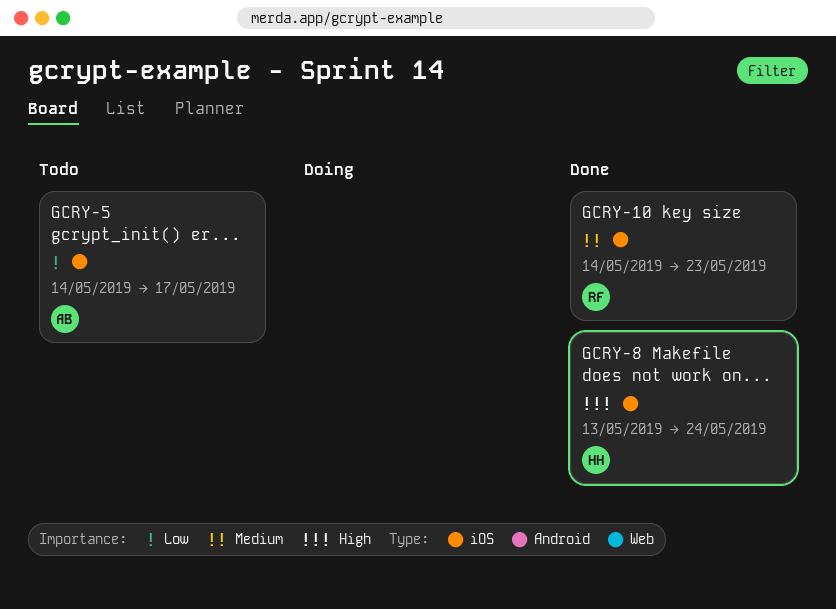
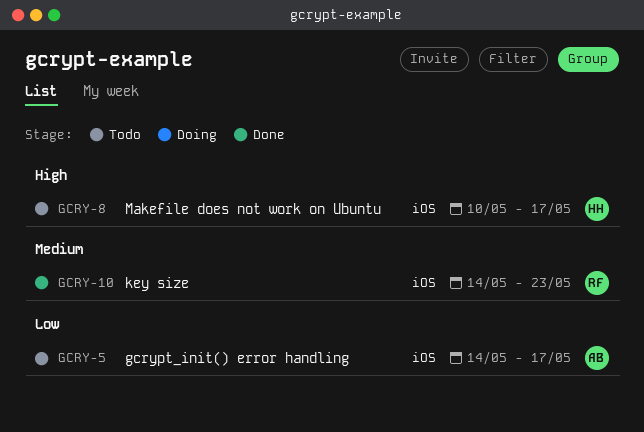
GCRY-8, status: Done -> Todo
GCRY-8, start: May 13 -> May 10
GCRY-8, due: May 24 -> May 17

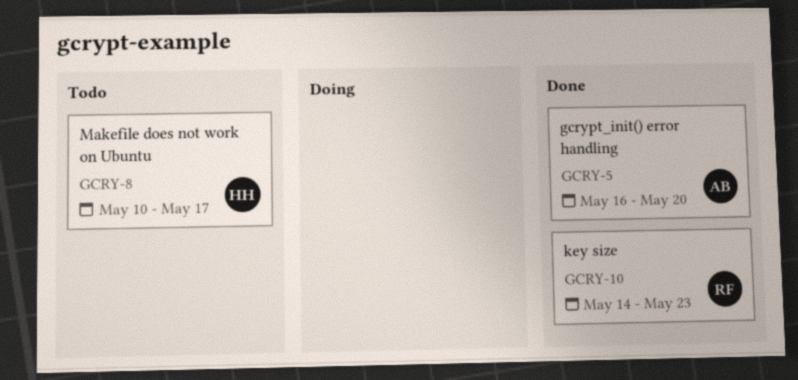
GCRY-5, status: Todo -> Done
GCRY-5, start: May 14 -> May 16
GCRY-5, due: May 17 -> May 20

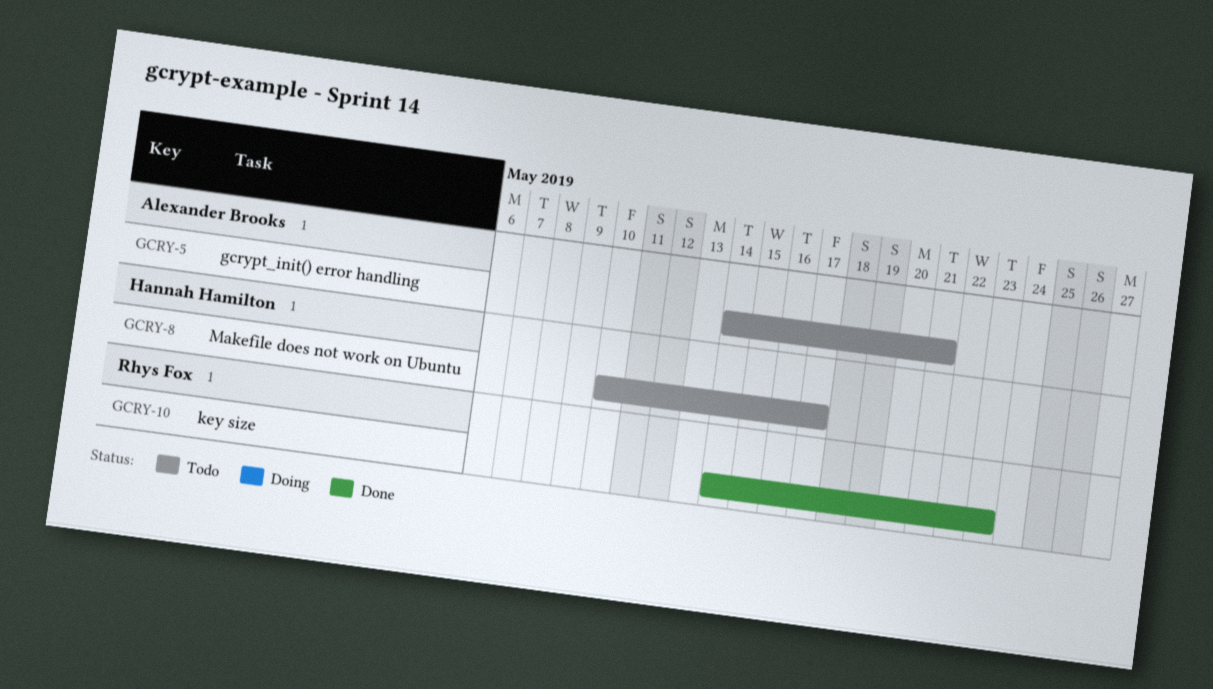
GCRY-5, status: Done -> Todo
GCRY-5, start: May 16 -> May 14
GCRY-5, due: May 20 -> May 21

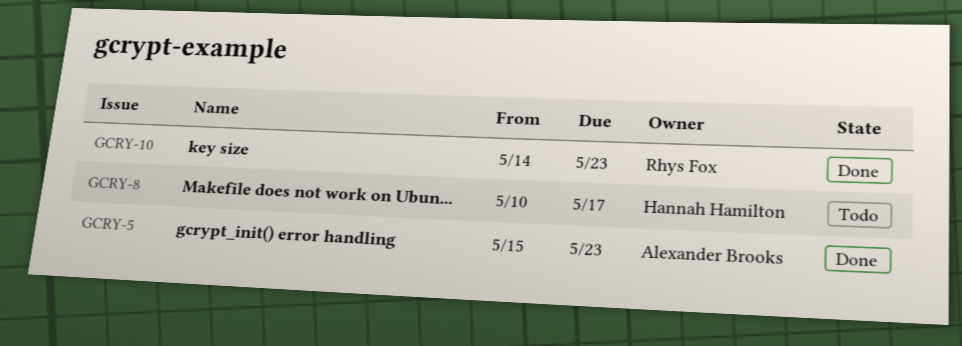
GCRY-5, status: Todo -> Done
GCRY-5, start: May 14 -> May 15
GCRY-5, due: May 21 -> May 23

